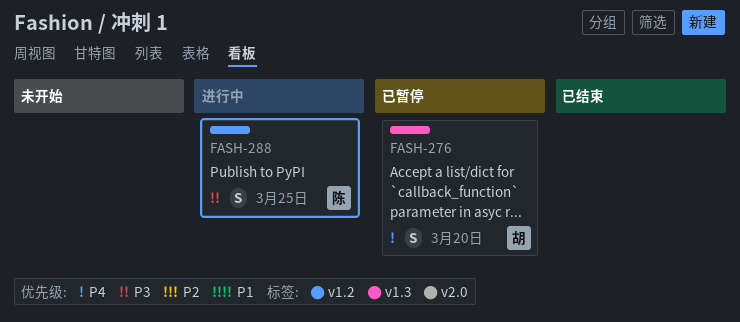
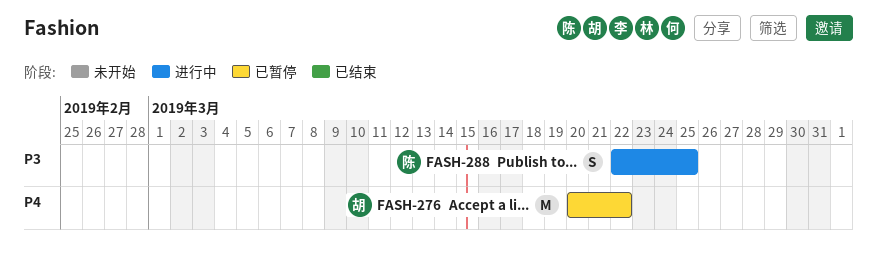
FASH-276, estimate: S -> M
FASH-276, due: Mar 20 -> Mar 22

